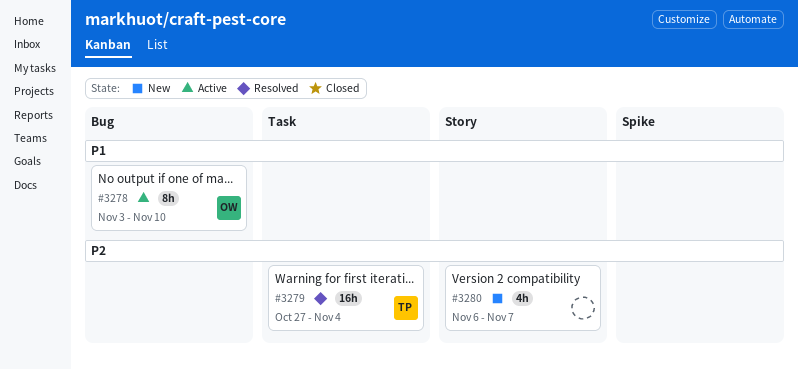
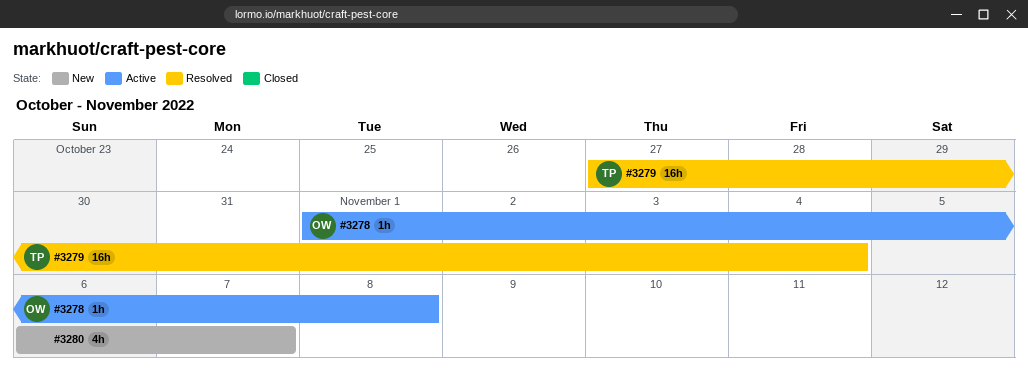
#3278, estimate: 8h -> 1h
#3278, start: Nov 3 -> Nov 1
#3278, due: Nov 10 -> Nov 8

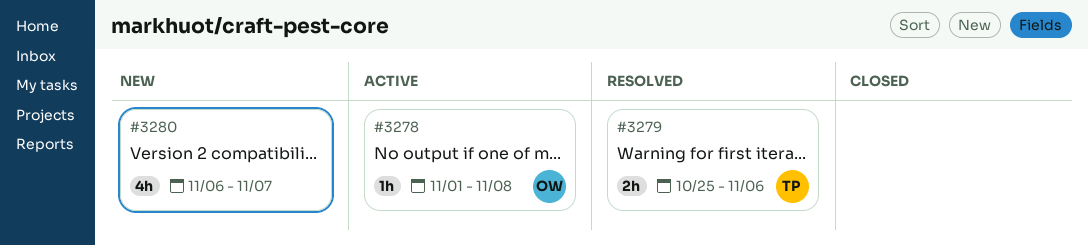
#3279, estimate: 16h -> 2h
#3279, start: Oct 27 -> Oct 25
#3279, due: Nov 4 -> Nov 6

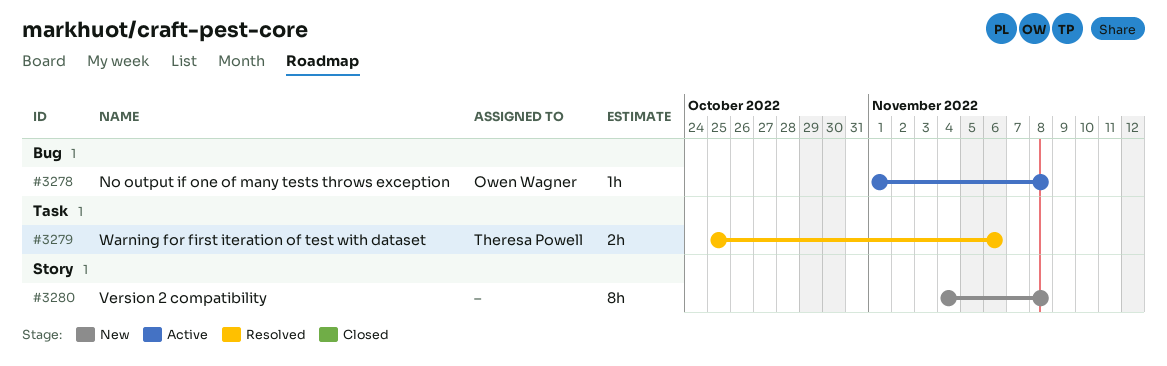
#3280, estimate: 4h -> 8h
#3280, start: Nov 6 -> Nov 4
#3280, due: Nov 7 -> Nov 8

